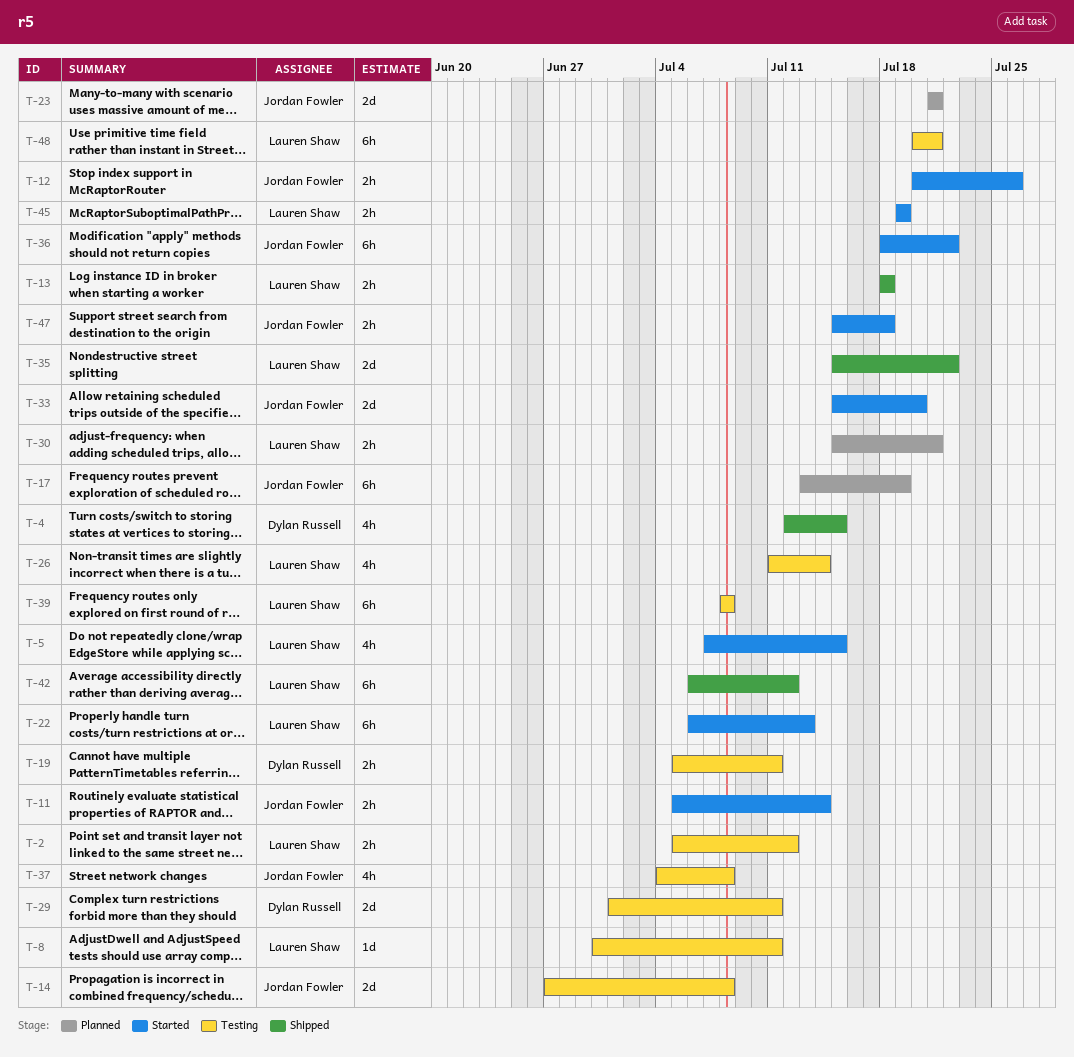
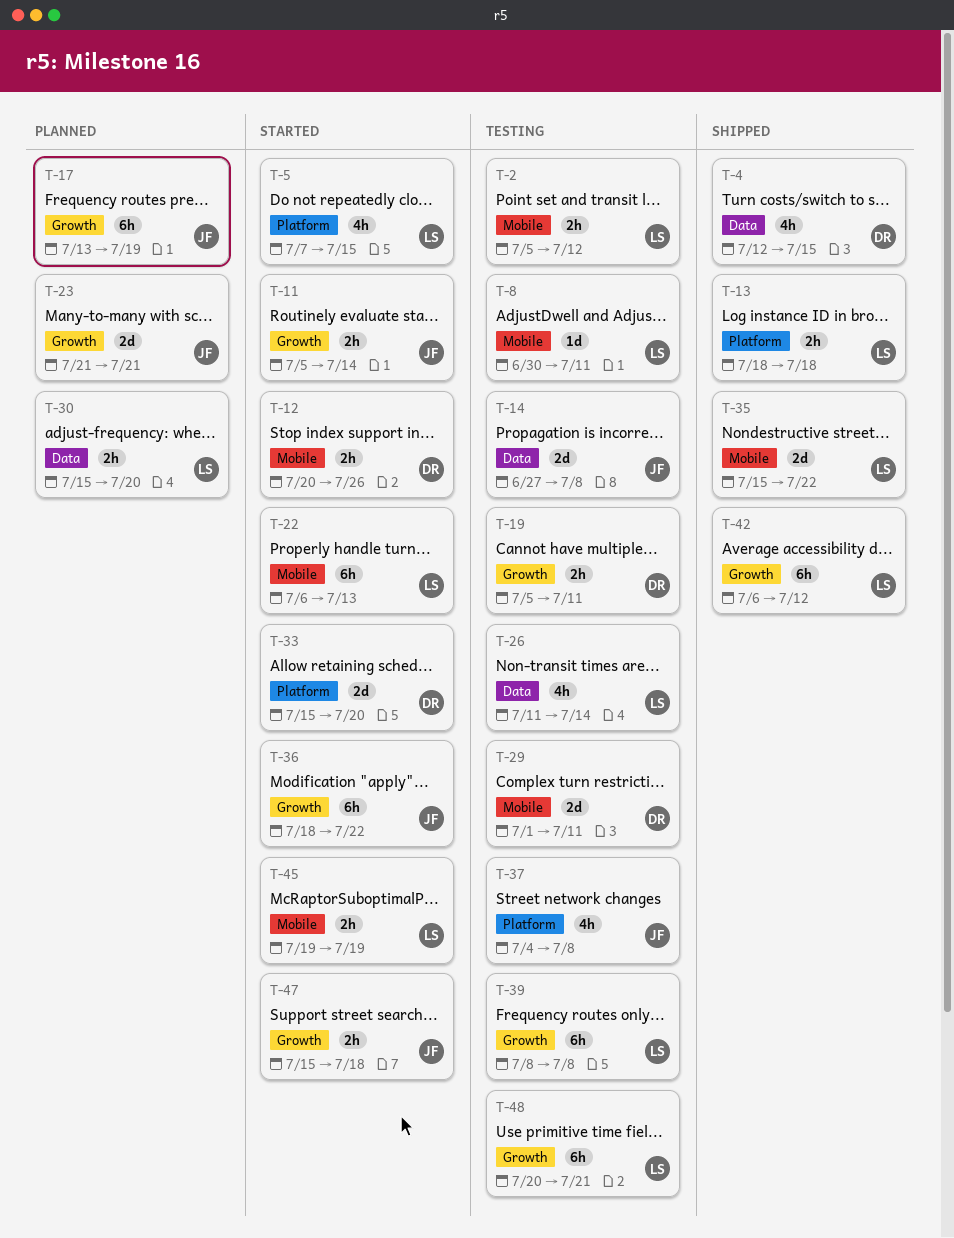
T-12, owner: Jordan Fowler -> Dylan Russell
T-30, due: Jul 21 -> Jul 20
T-33, owner: Jordan Fowler -> Dylan Russell

